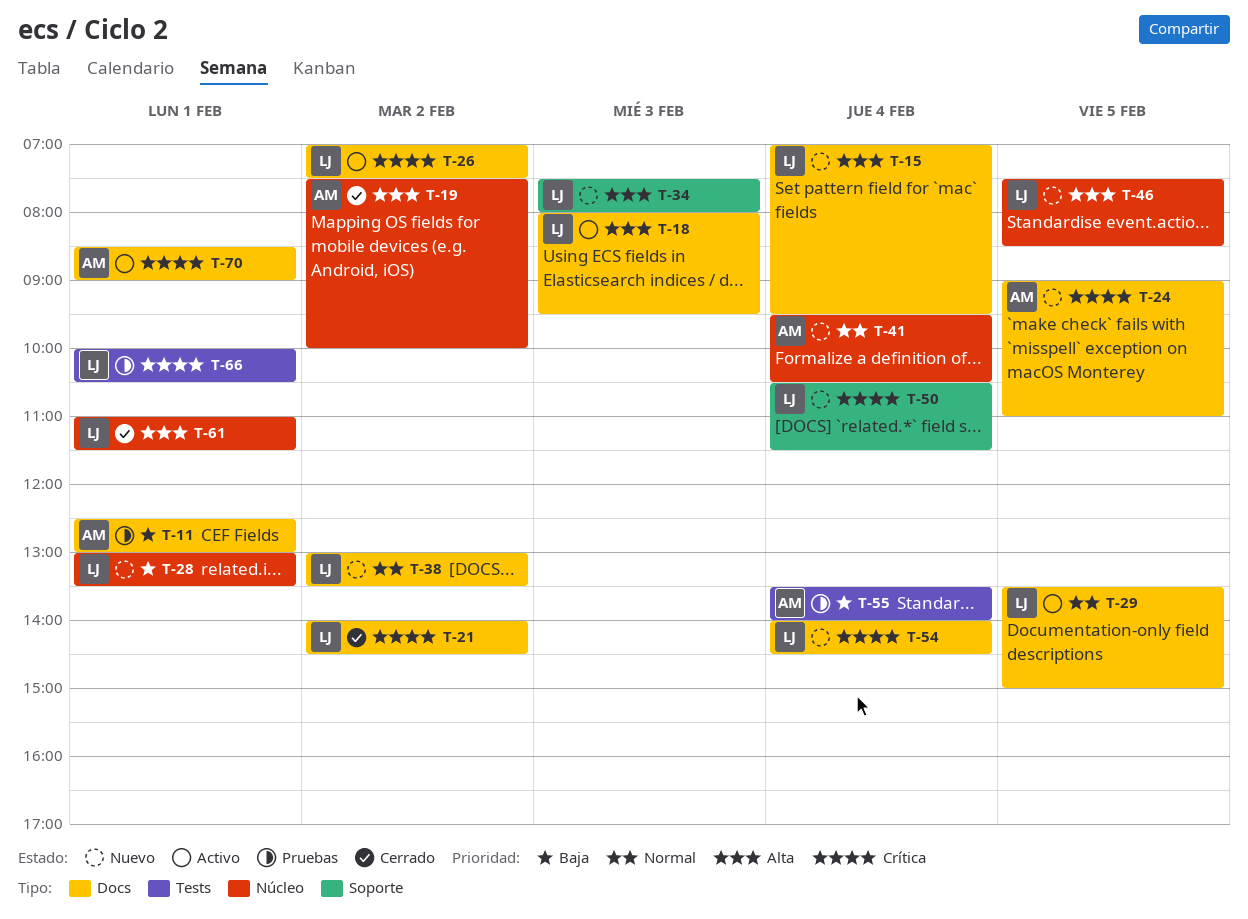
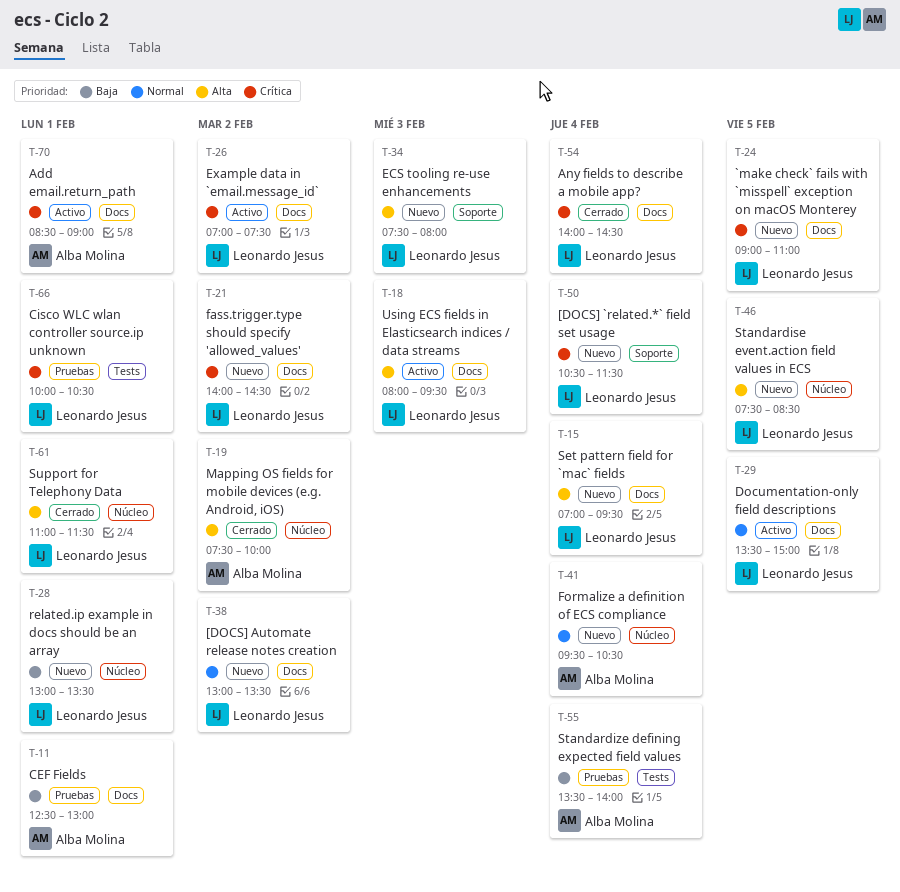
T-21, status: Cerrado -> Nuevo
T-24, owner: Alba Molina -> Leonardo Jesus
T-54, status: Nuevo -> Cerrado

